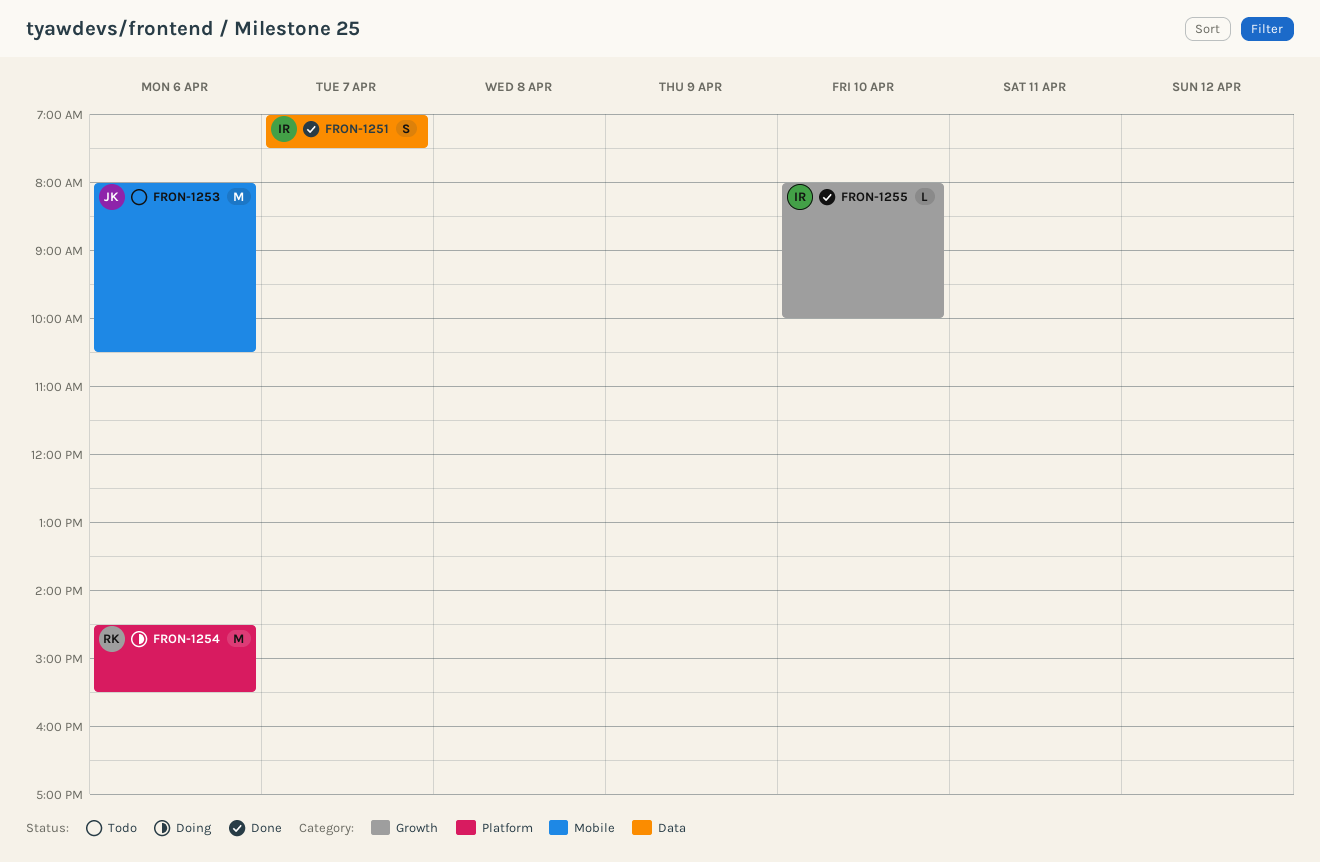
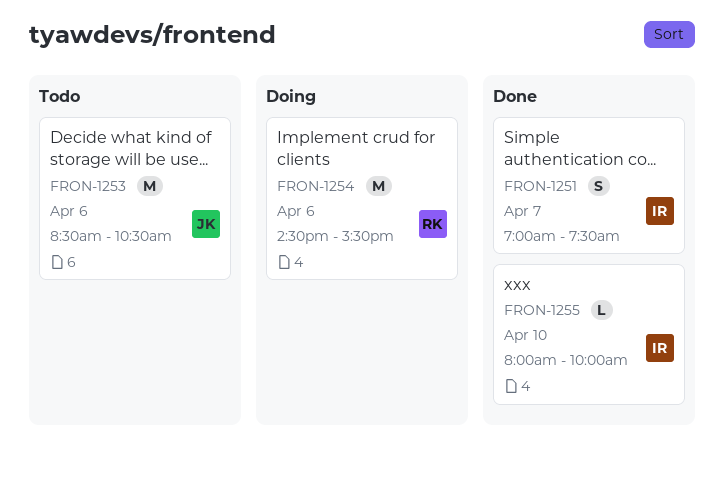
FRON-1253, begins: 08:00 -> 08:30

